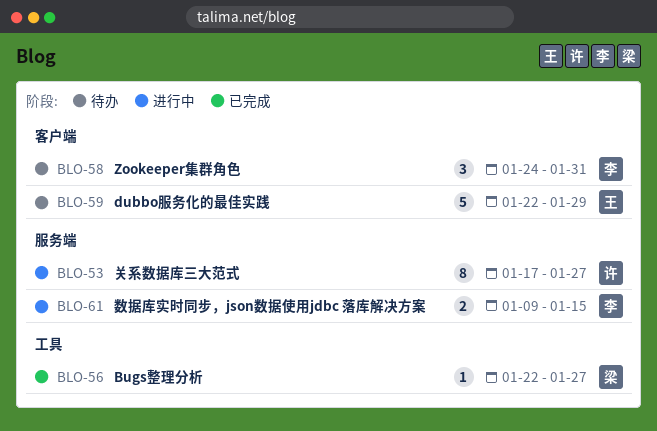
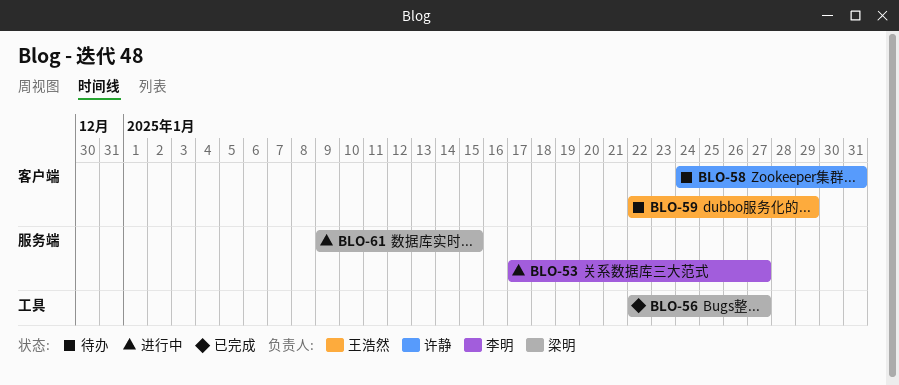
BLO-53, owner: 许静 -> 李明
BLO-58, owner: 李明 -> 许静
BLO-61, owner: 李明 -> 梁明

